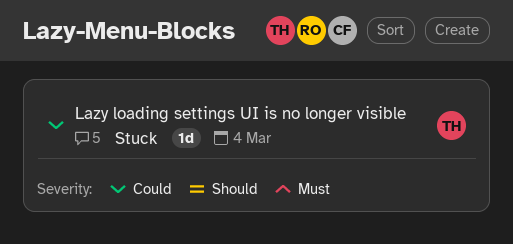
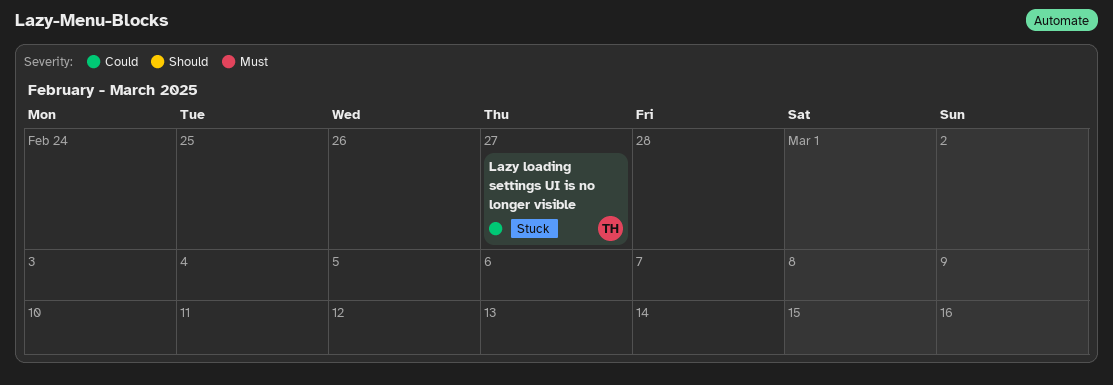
Lazy loading settings UI is no longer visible, due: Mar 4 -> Feb 27

